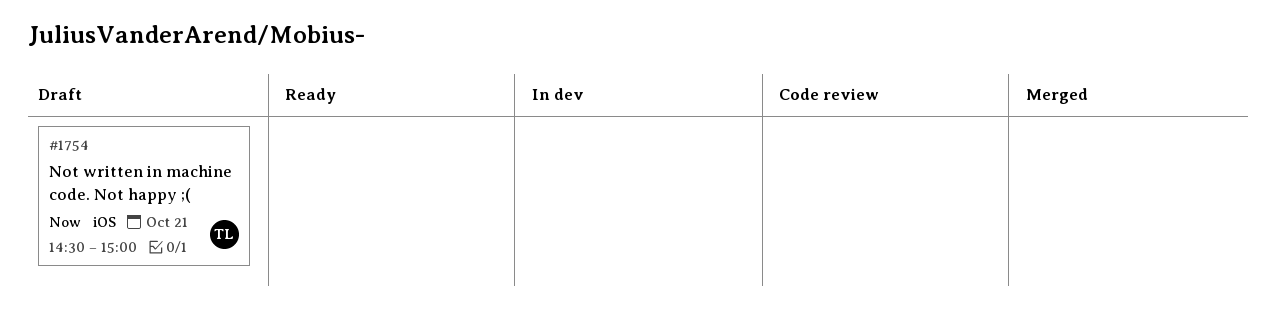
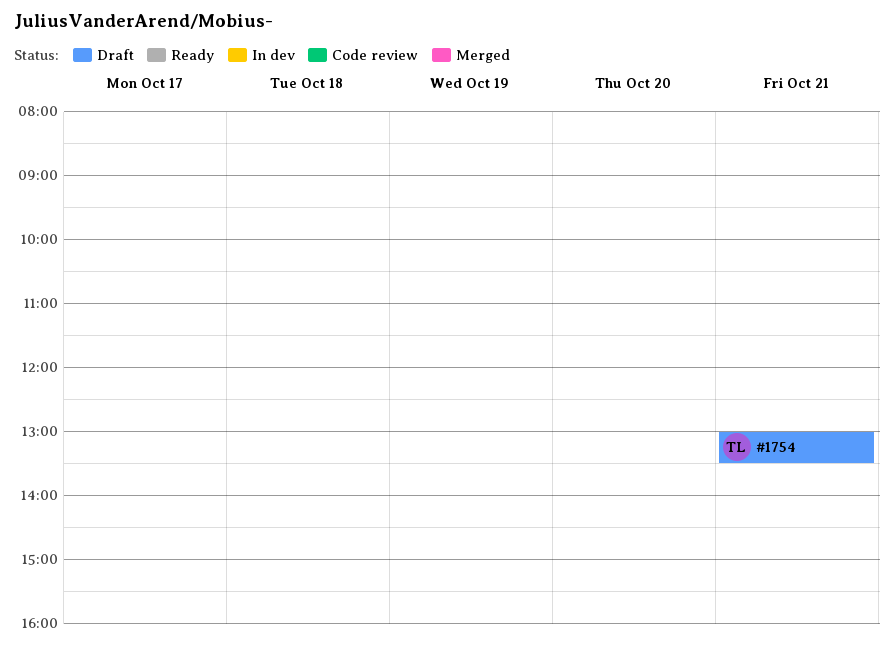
#1754, begins: 14:30 -> 13:00
#1754, ends: 15:00 -> 13:30

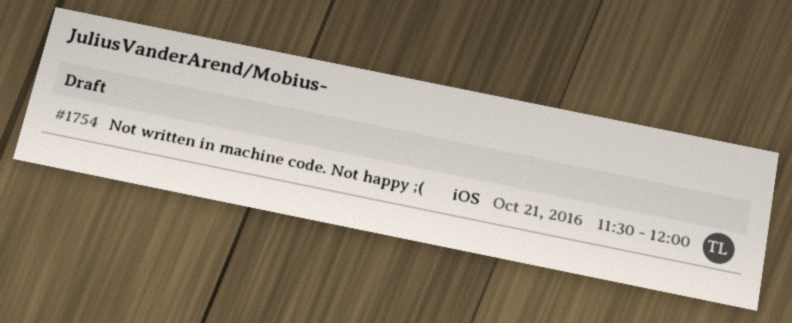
#1754, begins: 13:00 -> 11:30
#1754, ends: 13:30 -> 12:00

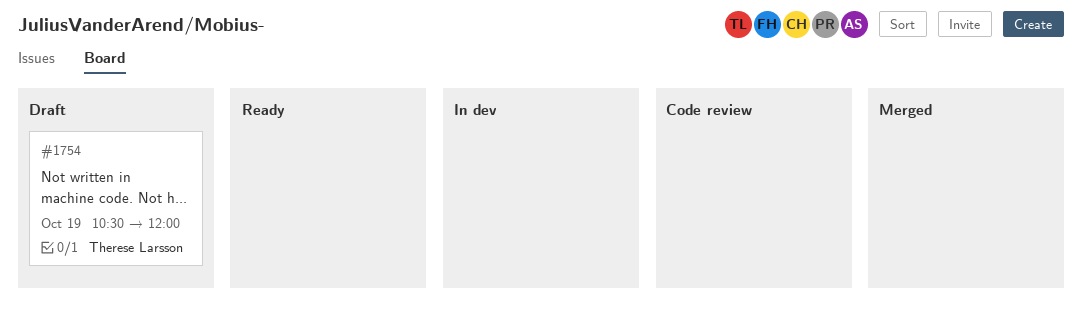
#1754, day: Oct 21 -> Oct 19
#1754, begins: 11:30 -> 10:30

